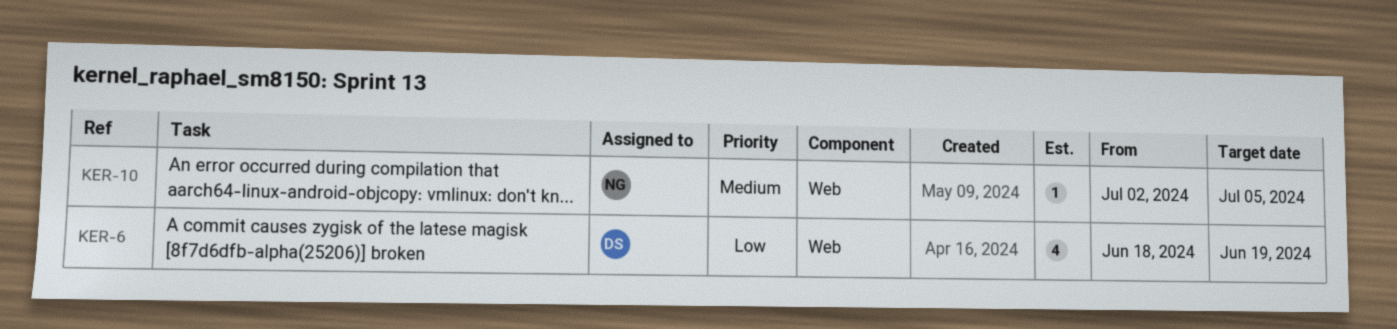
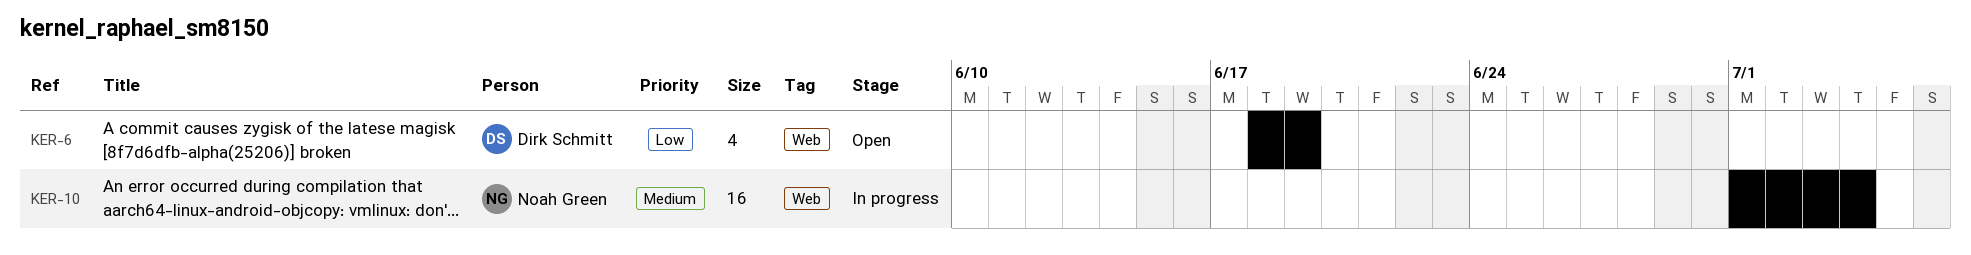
KER-10, estimate: 1 -> 16
KER-10, start: Jul 2 -> Jul 1
KER-10, due: Jul 5 -> Jul 4

